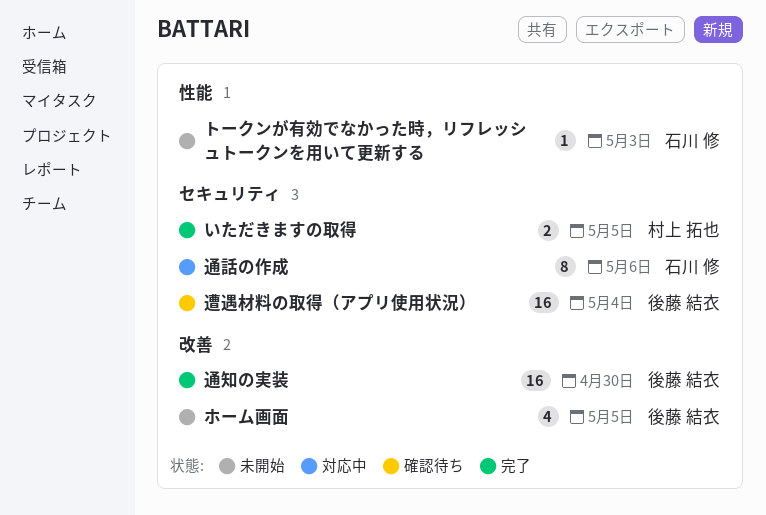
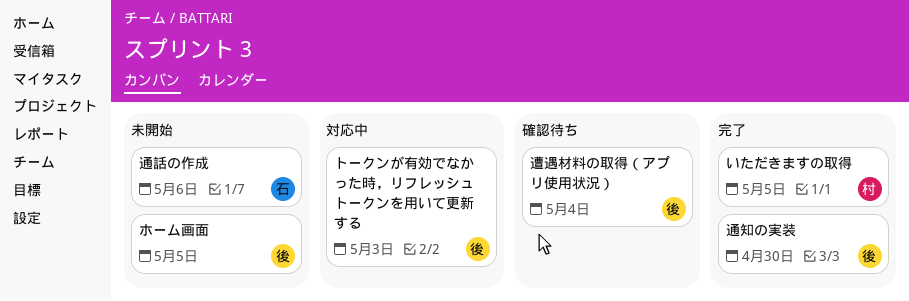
トークンが有効でなかった時，リフレッシュトークンを用いて更新する, status: 未開始 -> 対応中
トークンが有効でなかった時，リフレッシュトークンを用いて更新する, owner: 石川 修 -> 後藤 結衣
通話の作成, status: 対応中 -> 未開始

